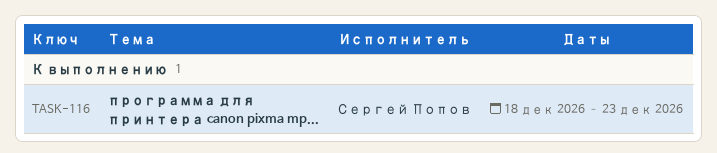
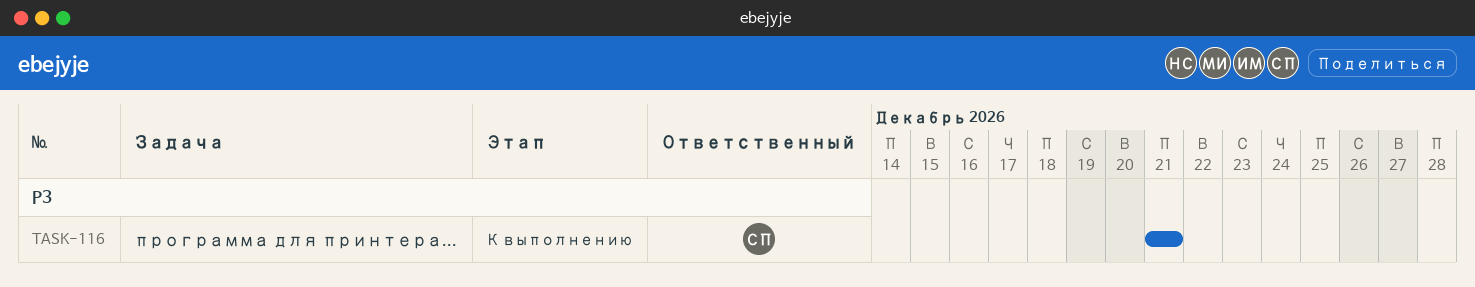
TASK-116, start: Dec 18 -> Dec 21
TASK-116, due: Dec 23 -> Dec 21

